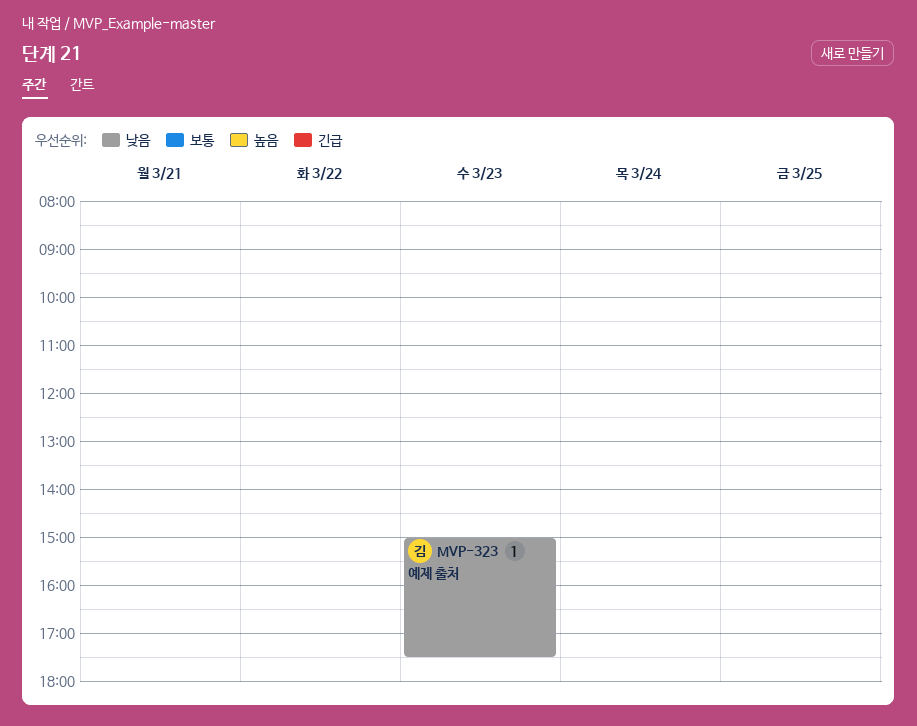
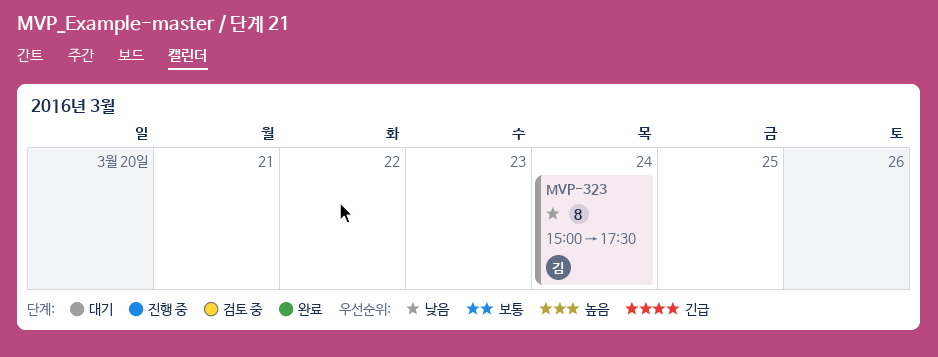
MVP-323, estimate: 1 -> 8
MVP-323, day: Mar 23 -> Mar 24

